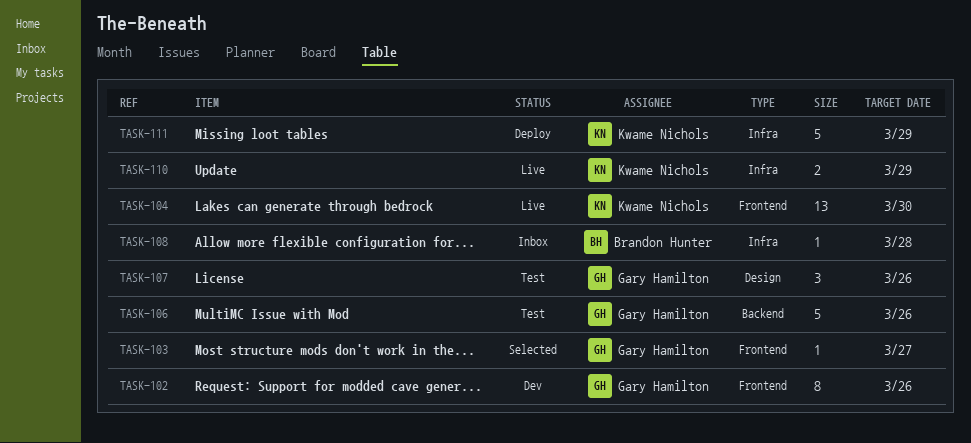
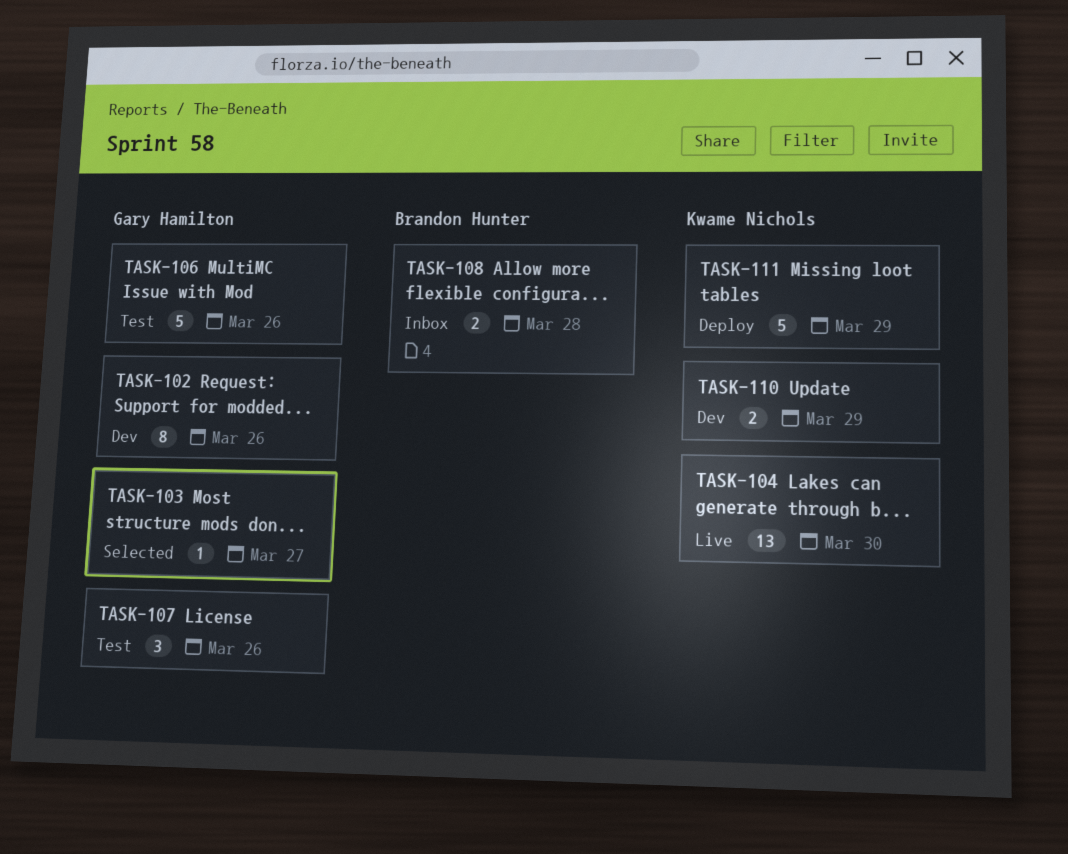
TASK-108, estimate: 1 -> 2
TASK-110, status: Live -> Dev

